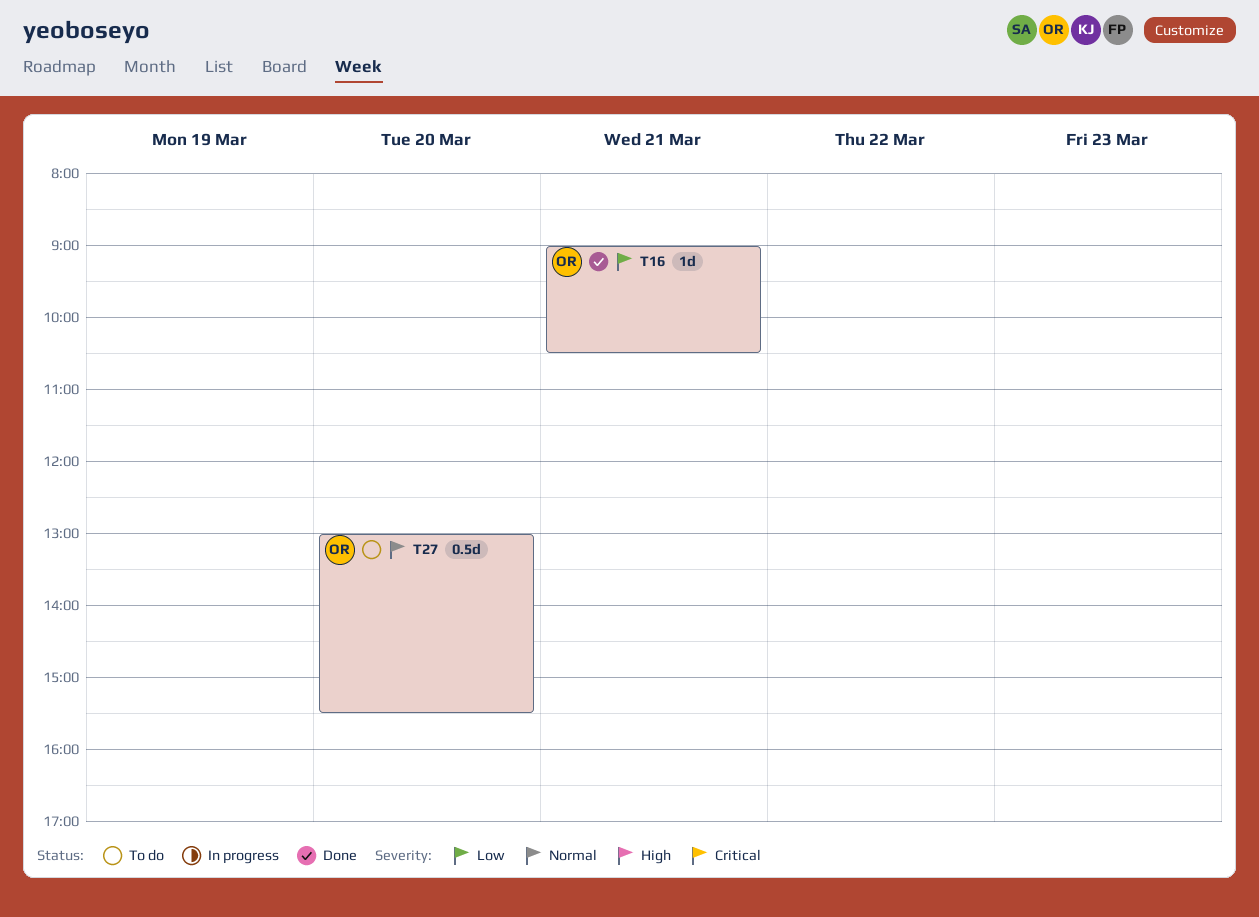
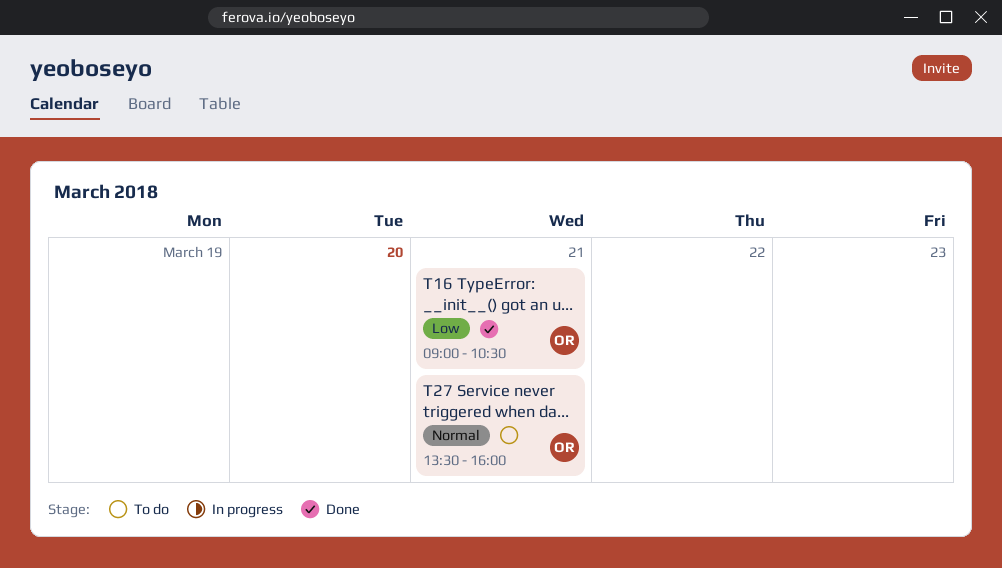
T27, day: Mar 20 -> Mar 21
T27, begins: 13:00 -> 13:30
T27, ends: 15:30 -> 16:00

